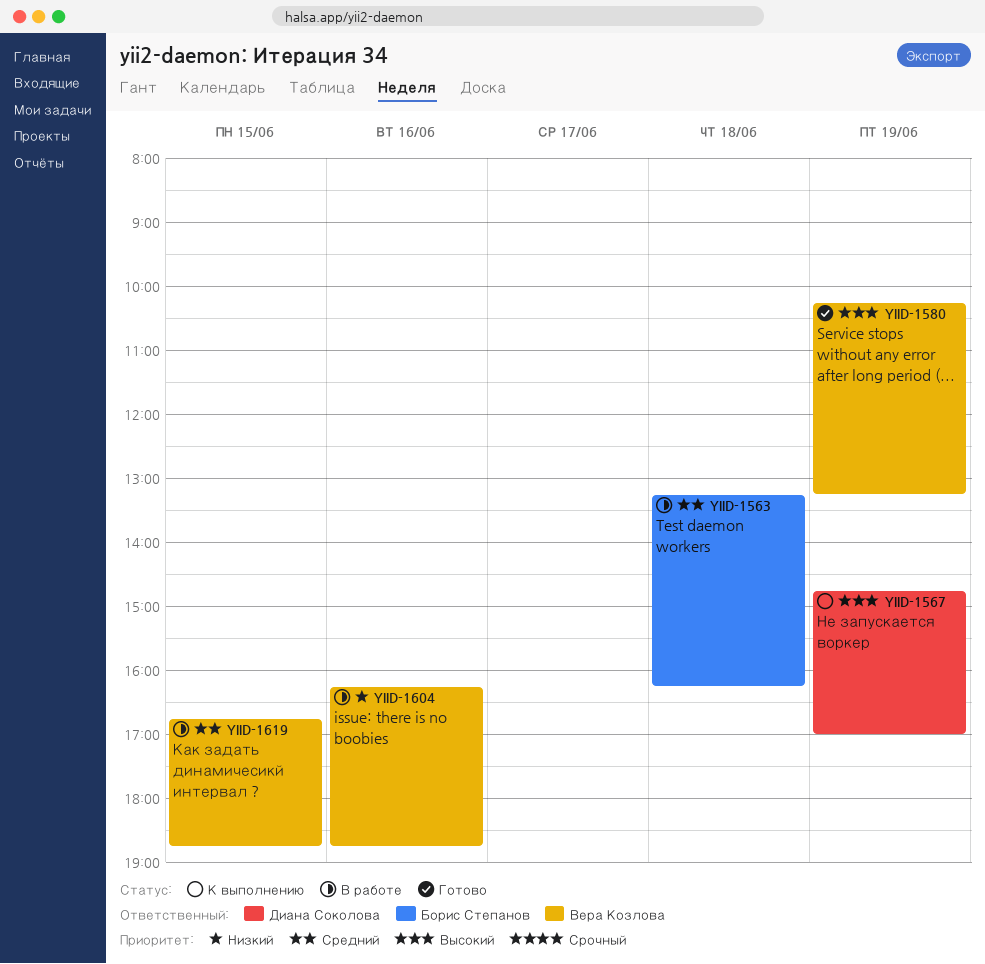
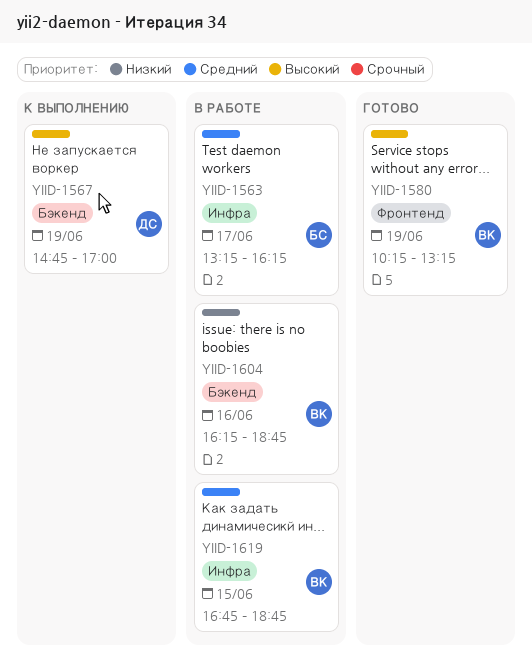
YIID-1563, day: Jun 18 -> Jun 17

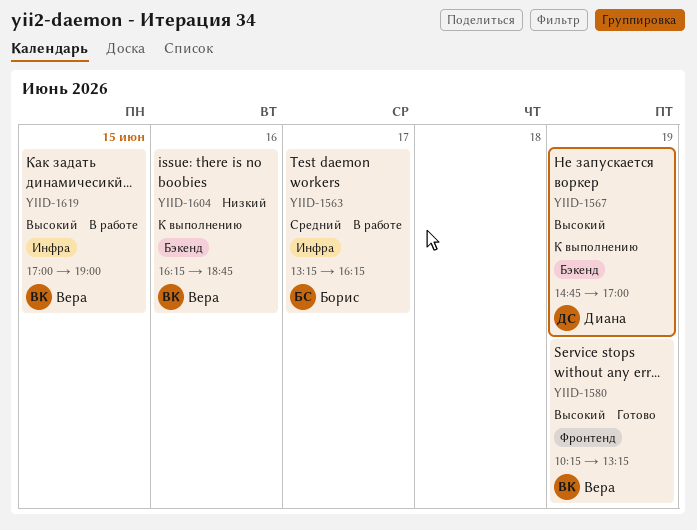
YIID-1604, status: В работе -> К выполнению
YIID-1619, priority: Средний -> Высокий
YIID-1619, begins: 16:45 -> 17:00
YIID-1619, ends: 18:45 -> 19:00

